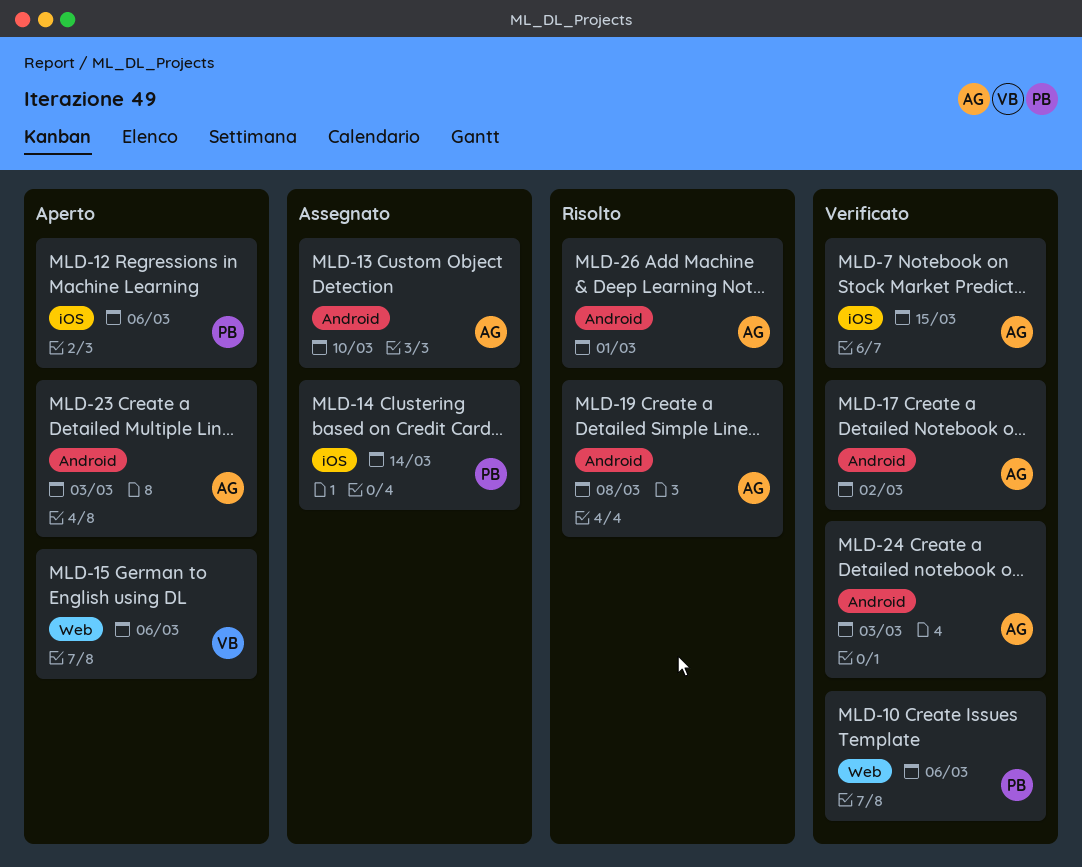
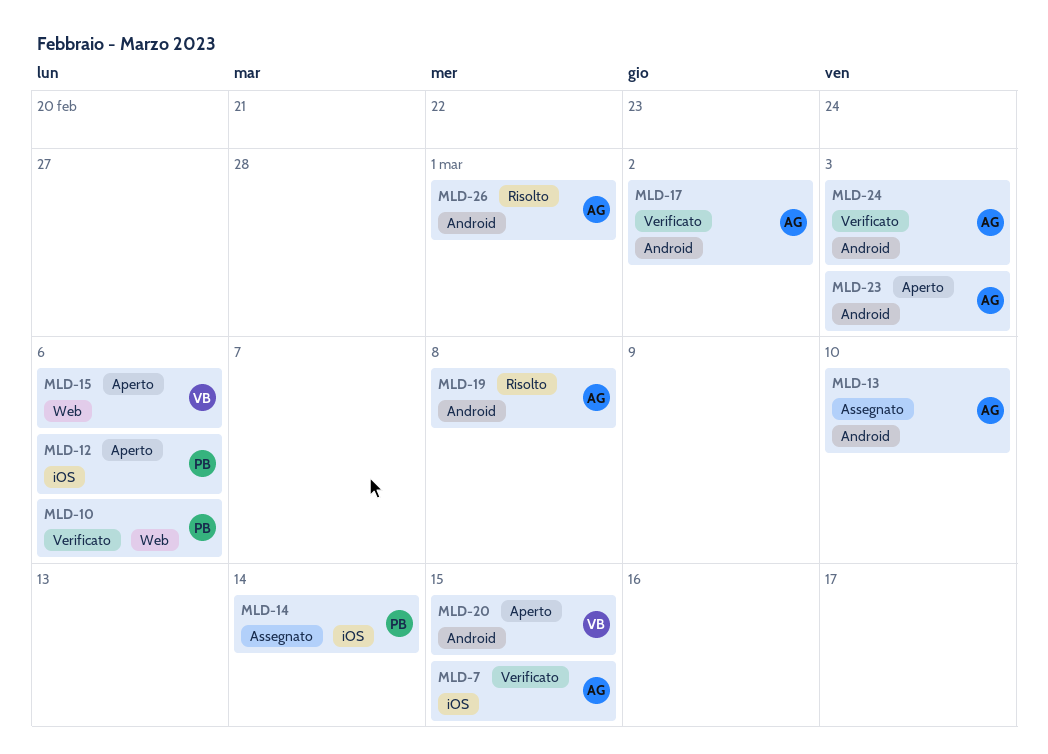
MLD-20: none -> present

